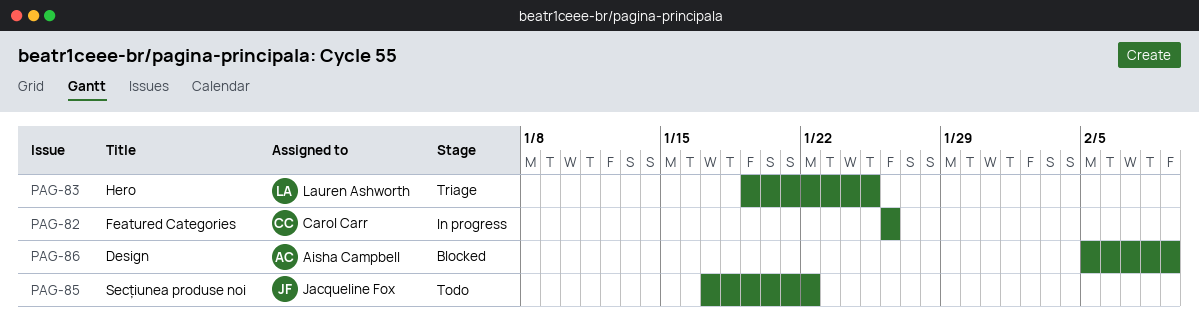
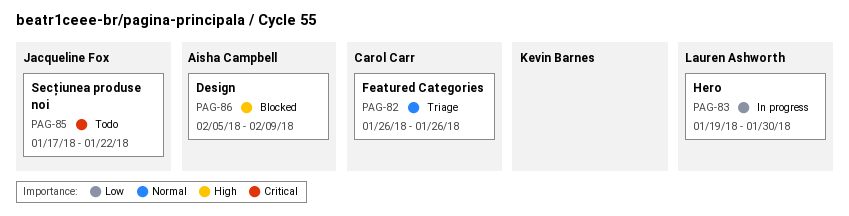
PAG-82, status: In progress -> Triage
PAG-83, status: Triage -> In progress
PAG-83, due: Jan 25 -> Jan 30

